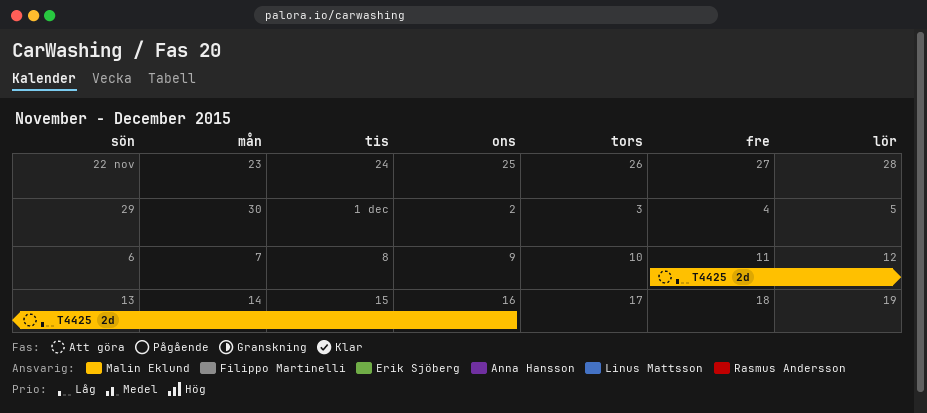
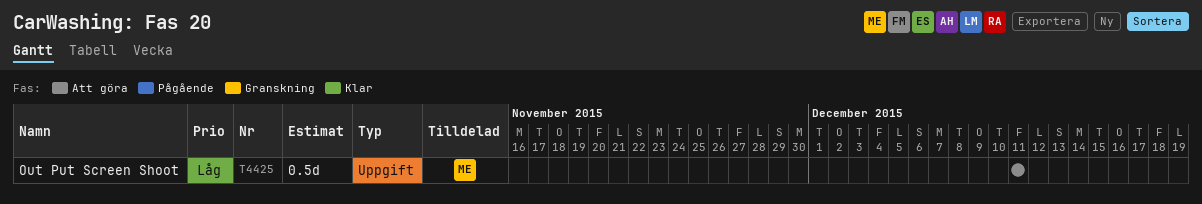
T4425, estimate: 2d -> 0.5d
T4425, due: Dec 16 -> Dec 11

